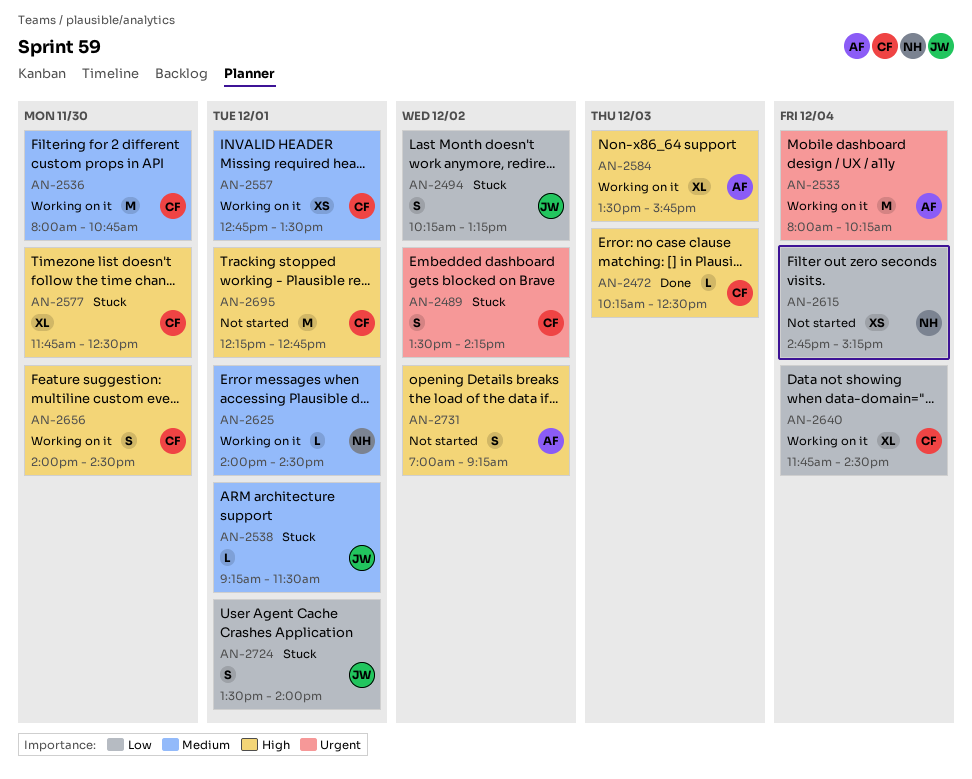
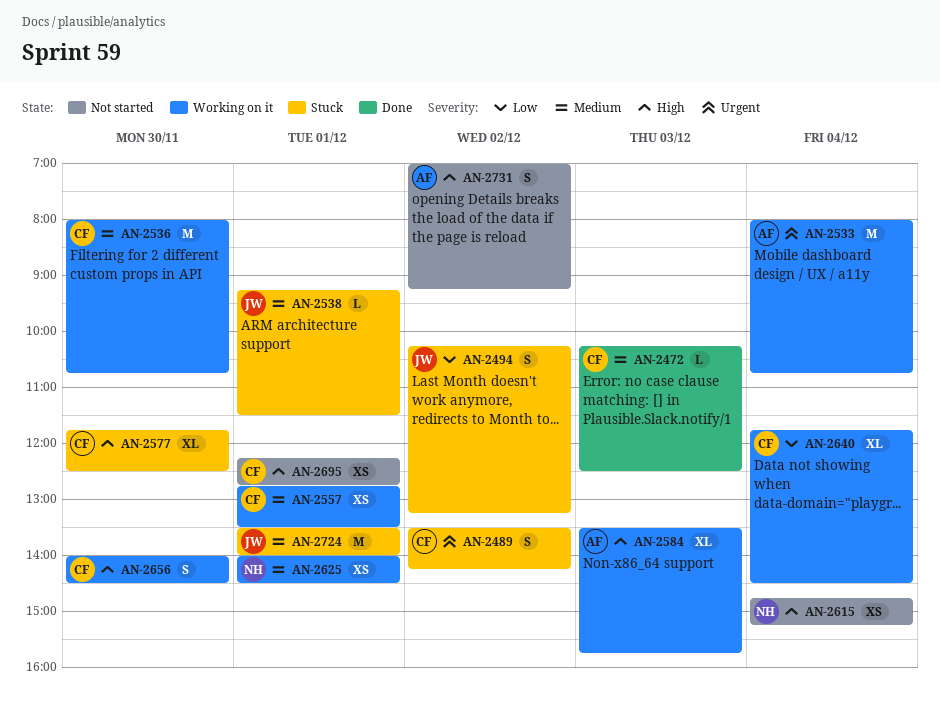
AN-2472, priority: High -> Medium
AN-2533, ends: 10:15 -> 10:45
AN-2615, priority: Low -> High
AN-2625, estimate: L -> XS
AN-2695, estimate: M -> XS
AN-2724, priority: Low -> Medium
AN-2724, estimate: S -> M

